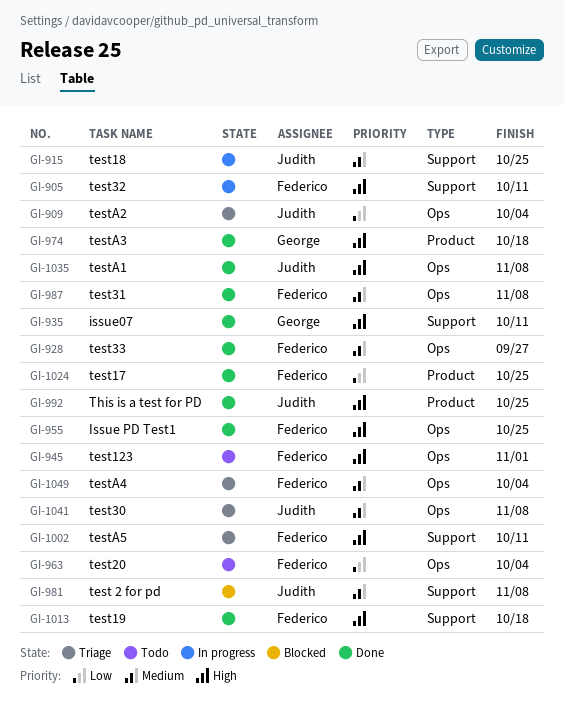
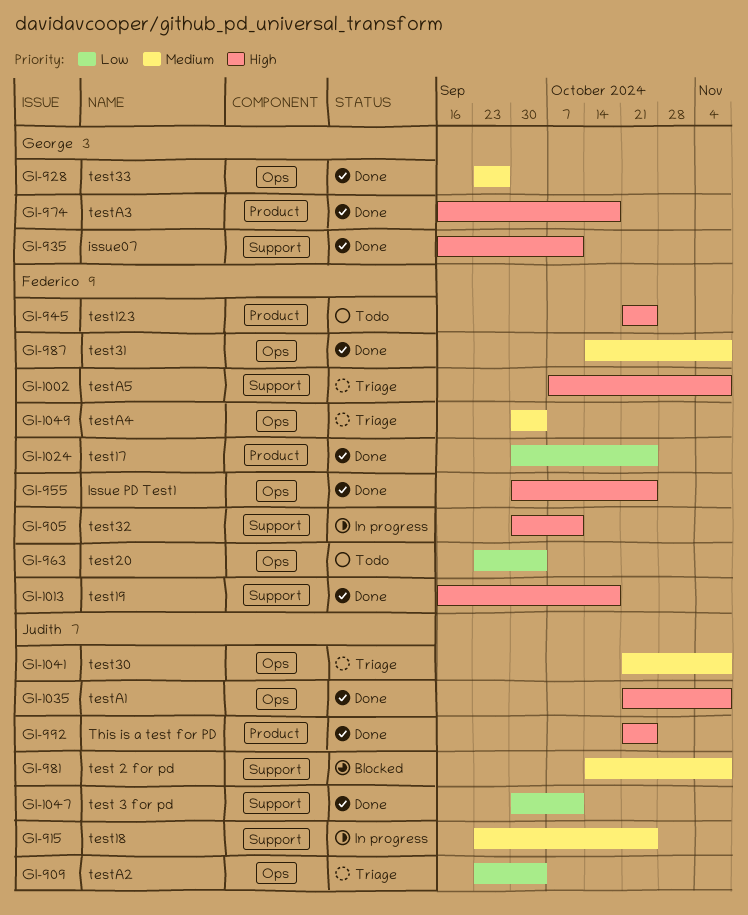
GI-928, owner: Federico -> George
GI-945, label: Ops -> Product
GI-945, due: Nov 1 -> Oct 25
GI-1002, due: Oct 11 -> Nov 8
GI-1047: none -> present

